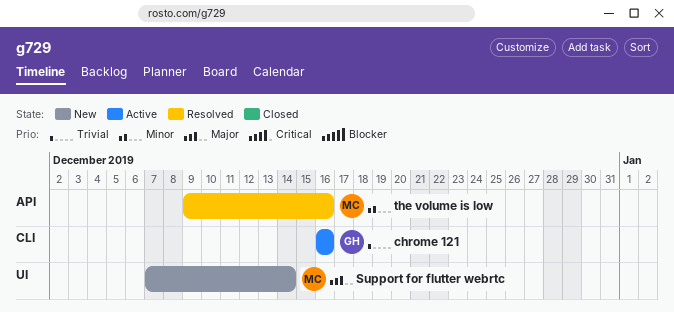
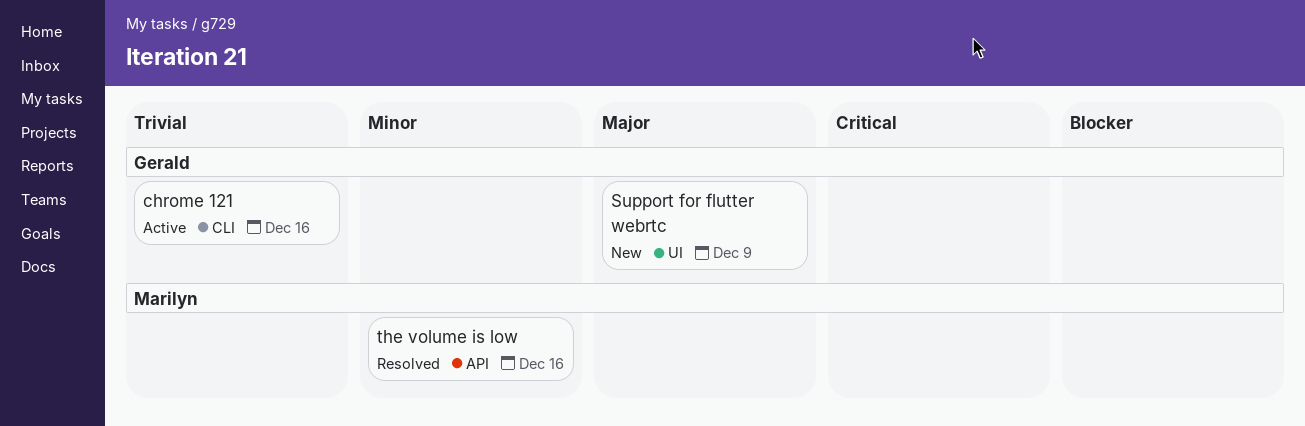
Support for flutter webrtc, owner: Marilyn -> Gerald
Support for flutter webrtc, due: Dec 14 -> Dec 9

